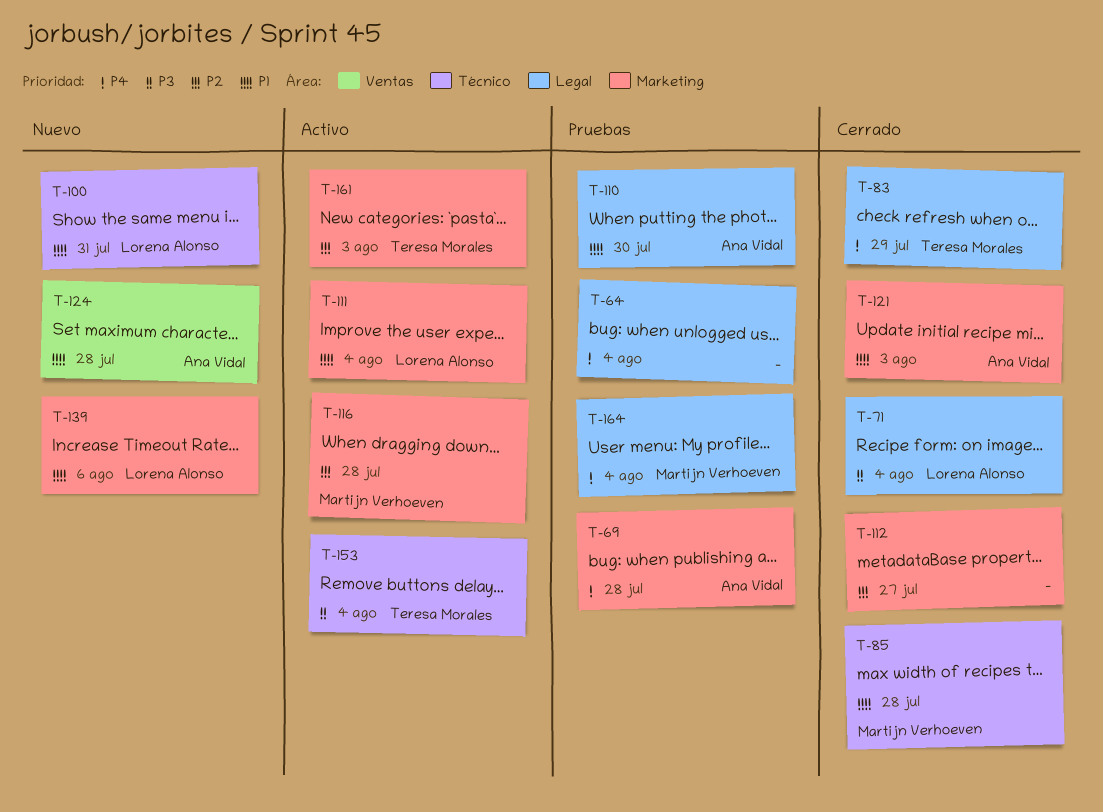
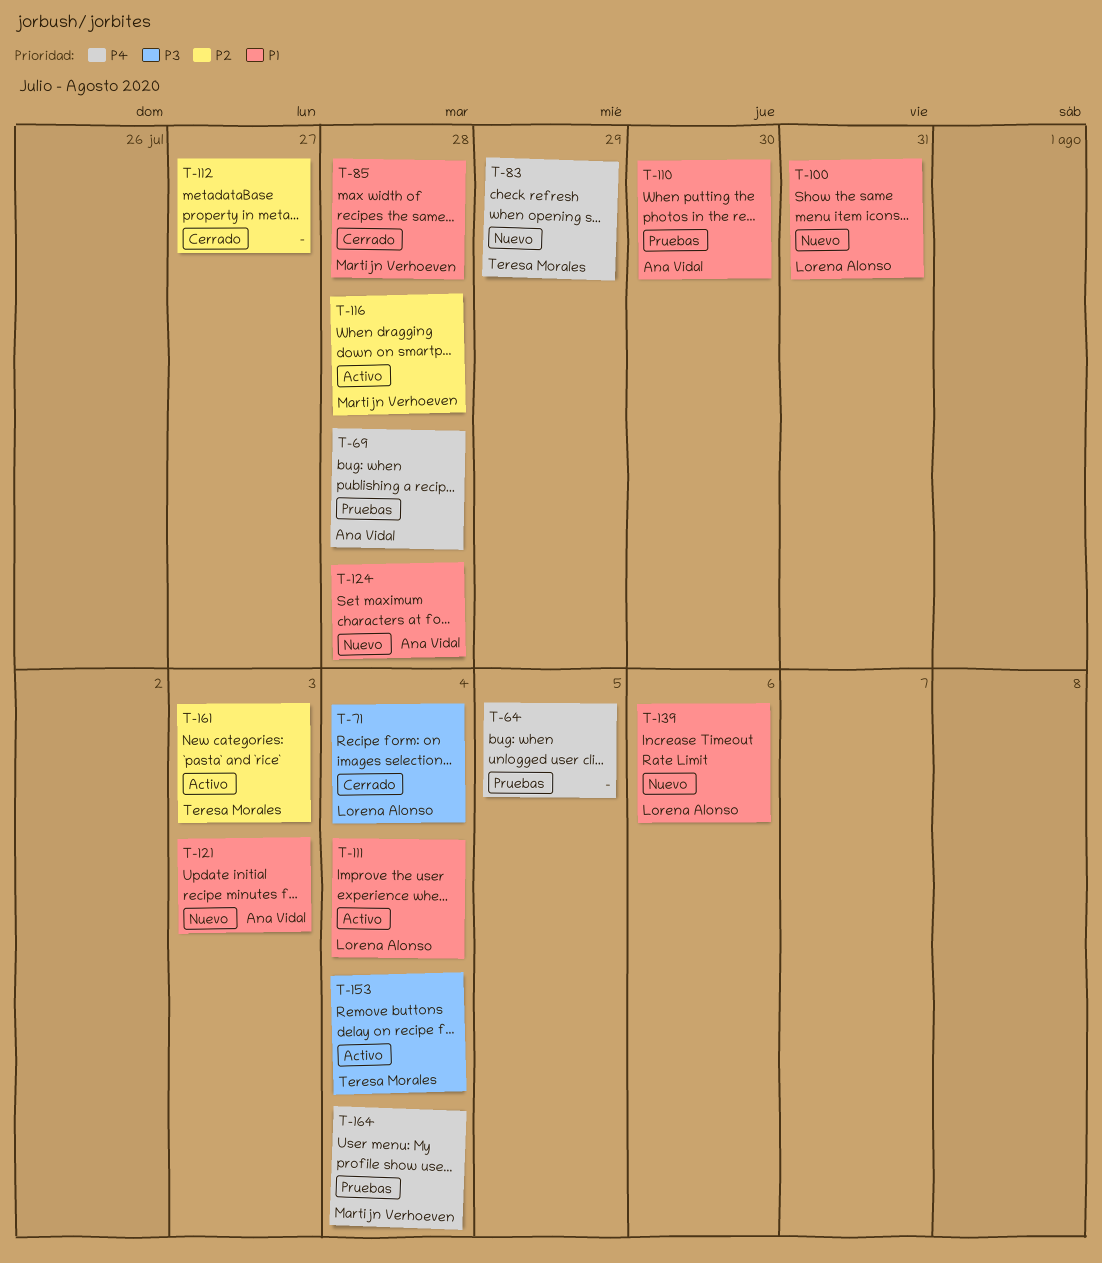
T-64, due: Aug 4 -> Aug 5
T-83, status: Cerrado -> Nuevo
T-121, status: Cerrado -> Nuevo

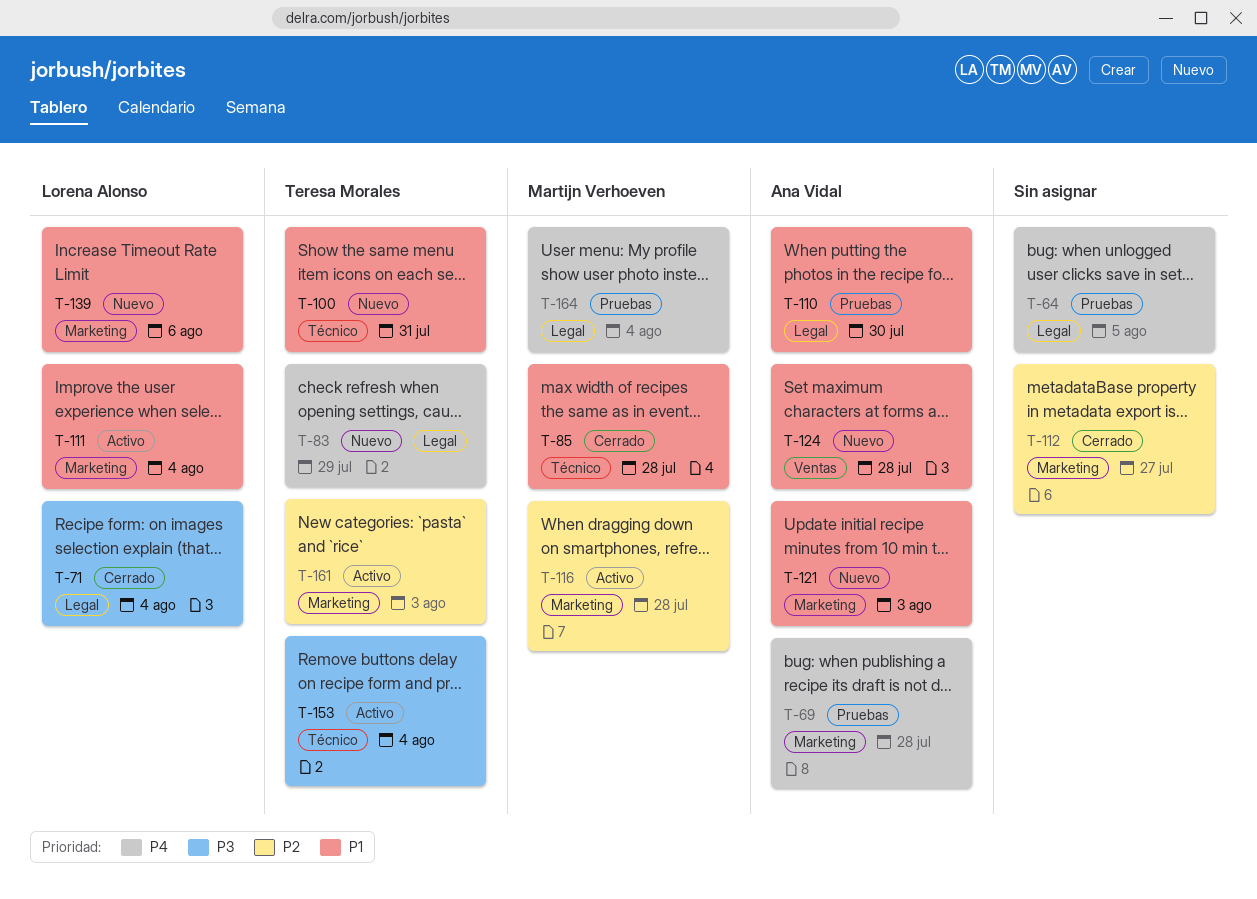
T-100, owner: Lorena Alonso -> Teresa Morales

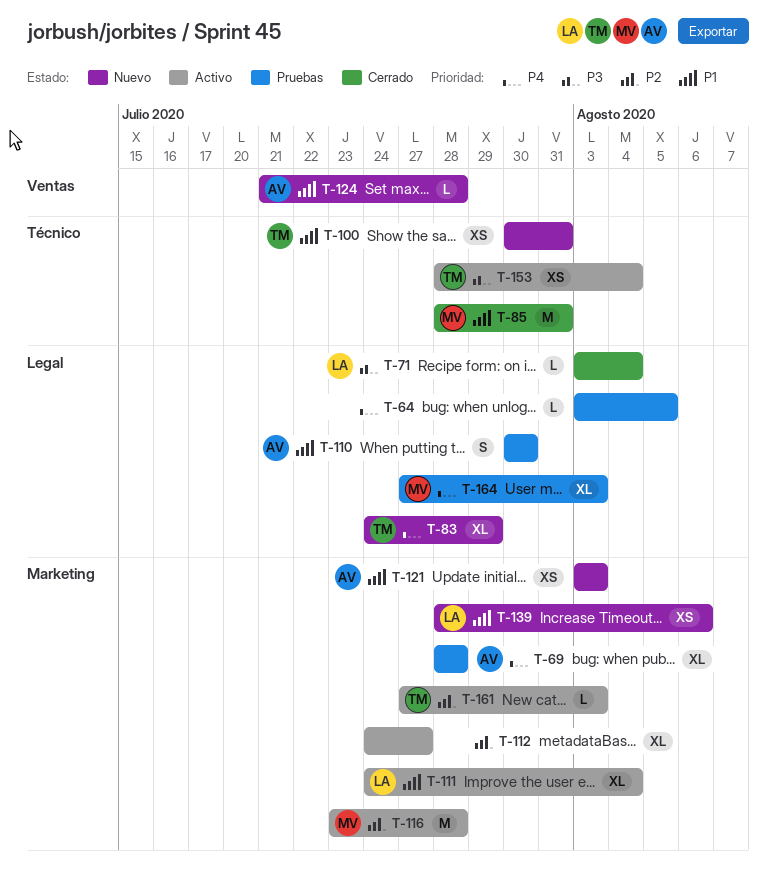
T-85, due: Jul 28 -> Jul 31
T-112, status: Cerrado -> Activo
T-164, due: Aug 4 -> Aug 3

